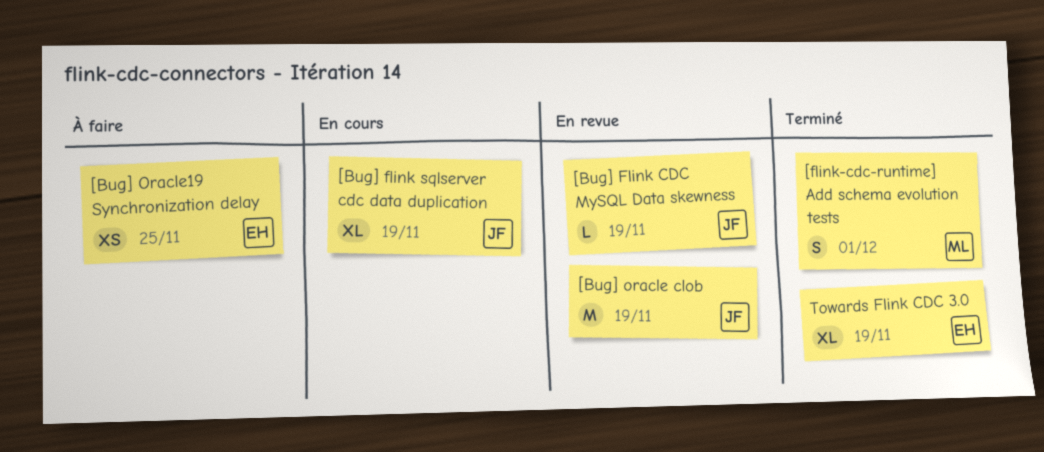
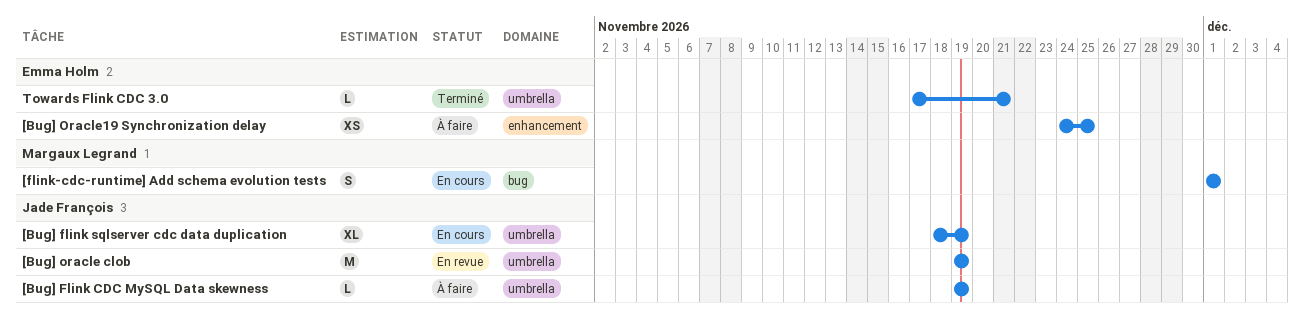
[Bug] Flink CDC MySQL Data skewness, status: En revue -> À faire
[flink-cdc-runtime] Add schema evolution tests, status: Terminé -> En cours
Towards Flink CDC 3.0, estimate: XL -> L
Towards Flink CDC 3.0, due: Nov 19 -> Nov 21

